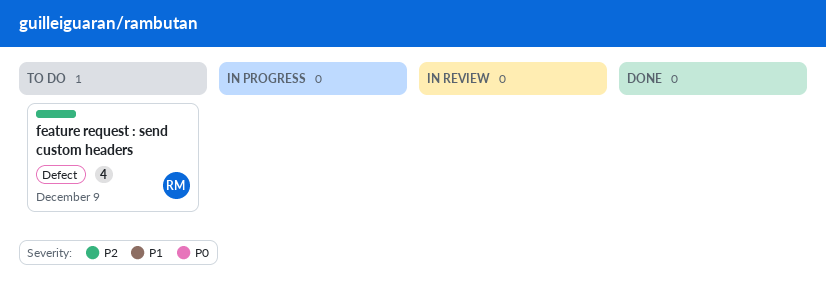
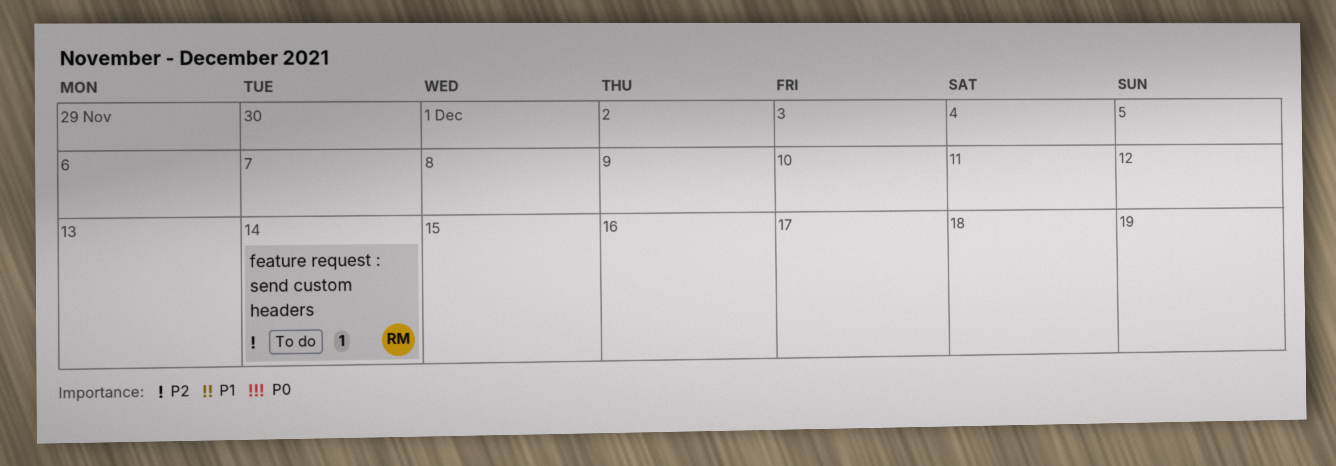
feature request : send custom headers, estimate: 4 -> 1
feature request : send custom headers, due: Dec 9 -> Dec 14

